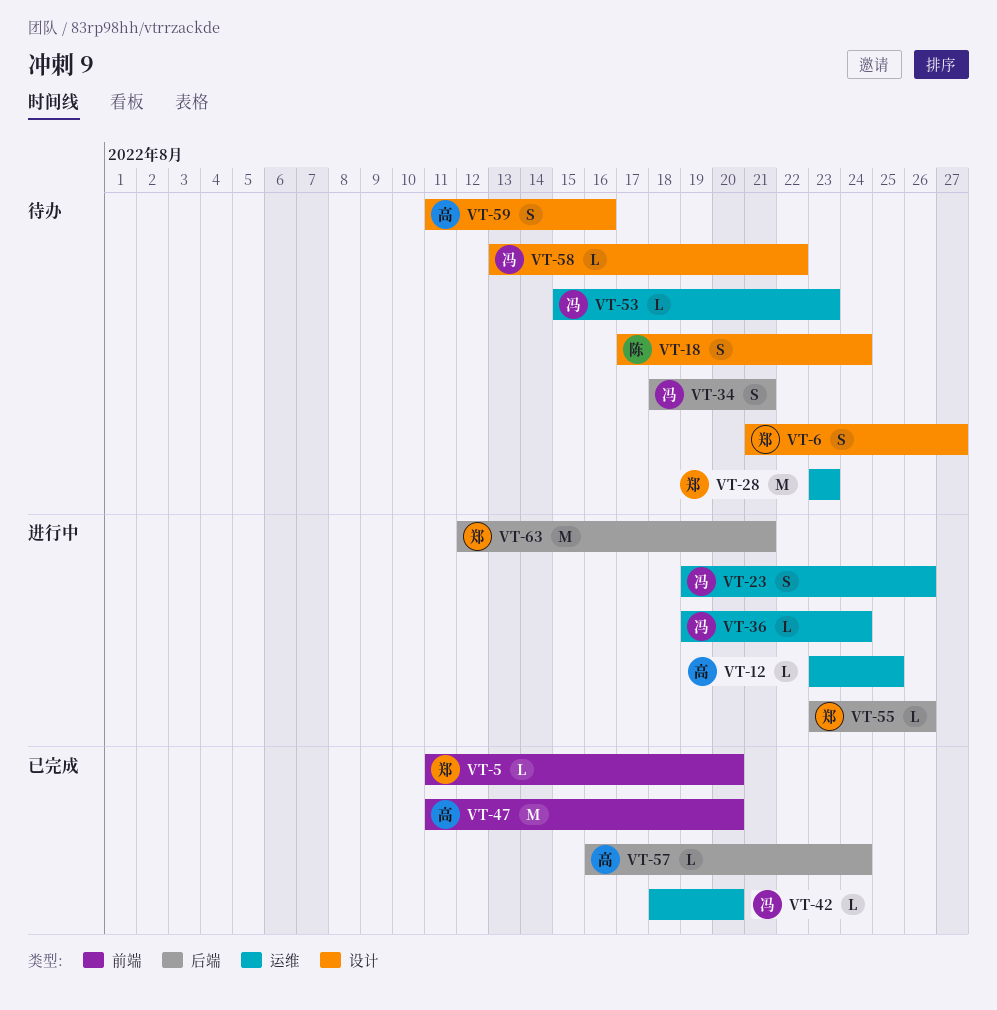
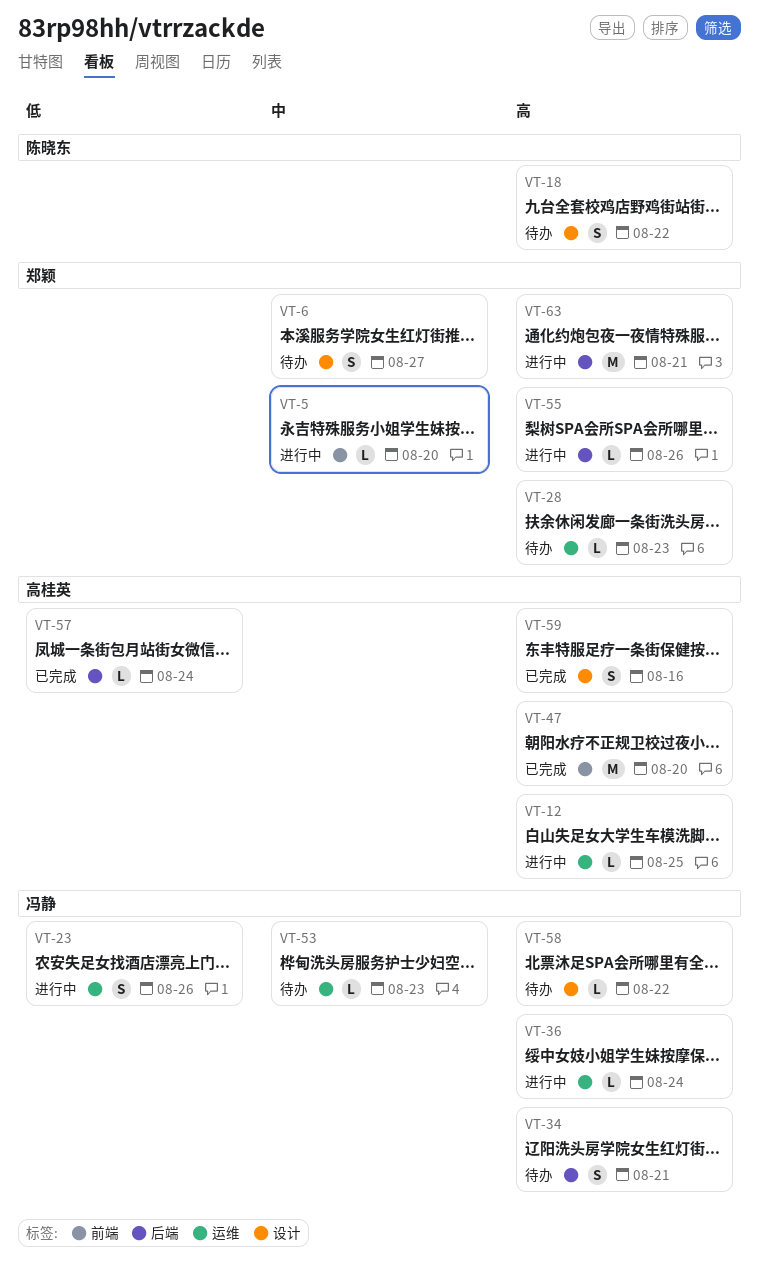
VT-5, status: 已完成 -> 进行中
VT-18, due: Aug 24 -> Aug 22
VT-28, estimate: M -> L
VT-42: present -> none
VT-59, status: 待办 -> 已完成

